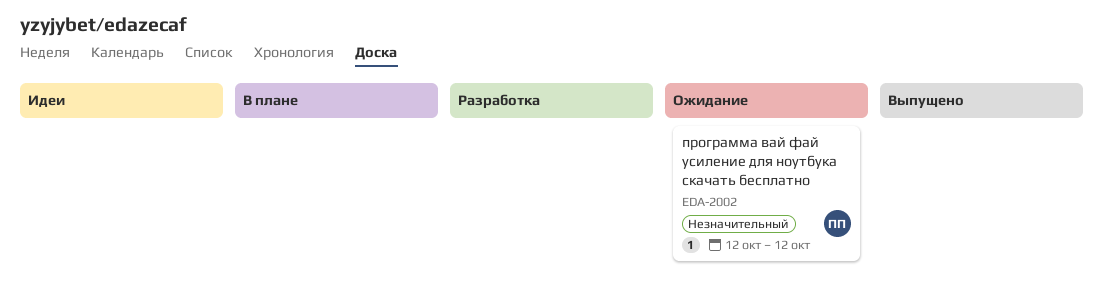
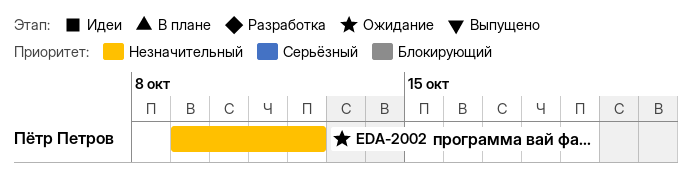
EDA-2002, start: Oct 12 -> Oct 9

